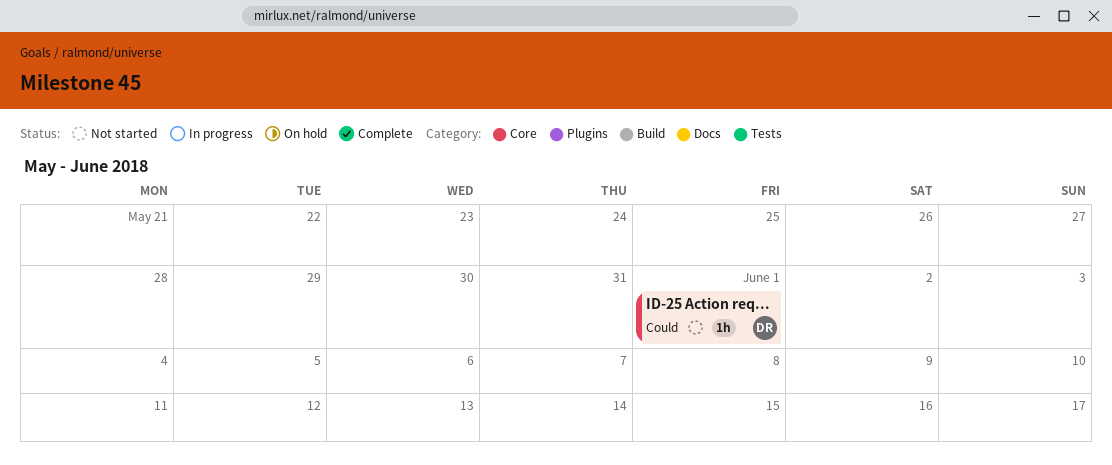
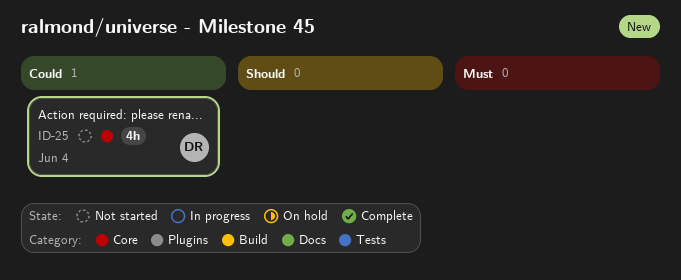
ID-25, estimate: 1h -> 4h
ID-25, due: Jun 1 -> Jun 4

